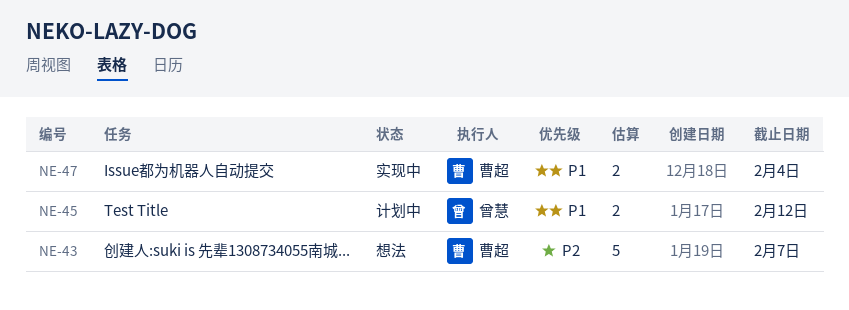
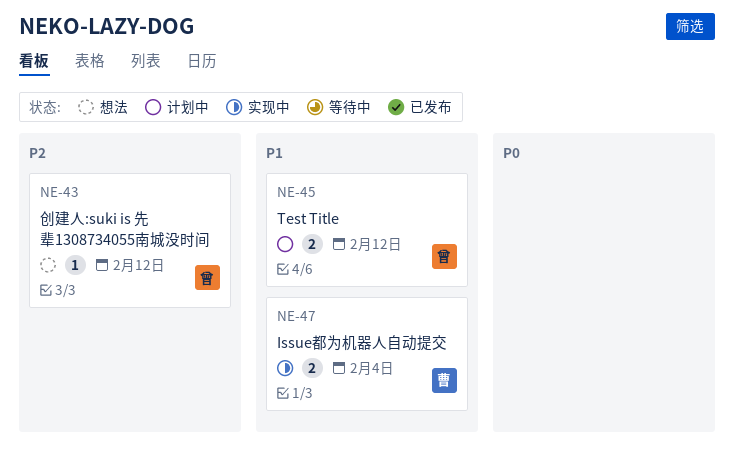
NE-43, owner: 曹超 -> 曾慧
NE-43, estimate: 5 -> 1
NE-43, due: Feb 7 -> Feb 12

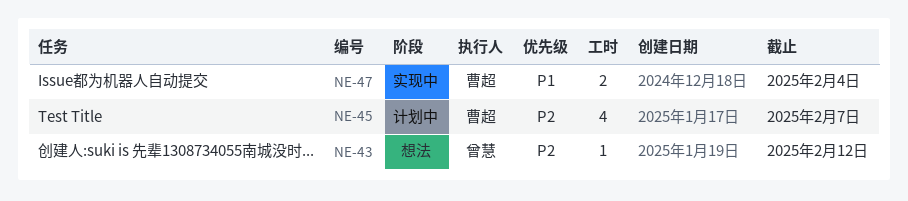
NE-45, owner: 曾慧 -> 曹超
NE-45, priority: P1 -> P2
NE-45, estimate: 2 -> 4
NE-45, due: Feb 12 -> Feb 7

